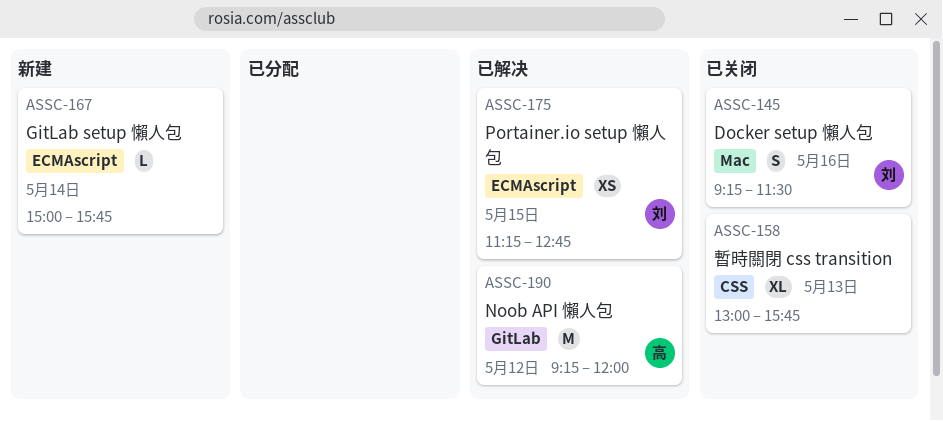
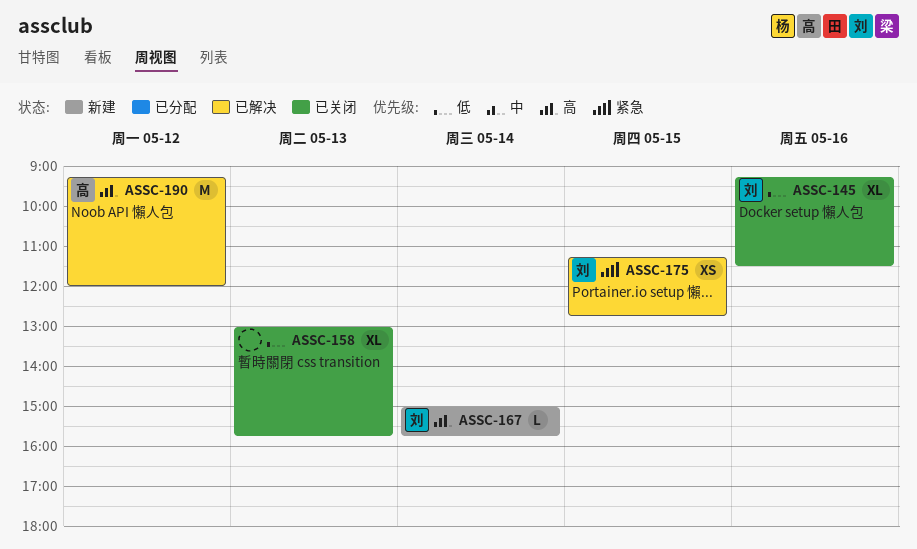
ASSC-145, estimate: S -> XL
ASSC-167, owner: none -> 刘

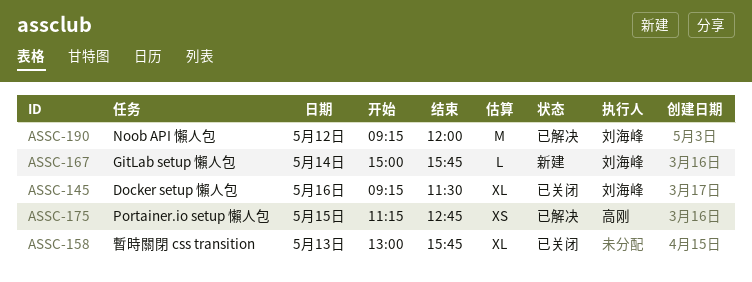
ASSC-175, owner: 刘海峰 -> 高刚
ASSC-190, owner: 高刚 -> 刘海峰

